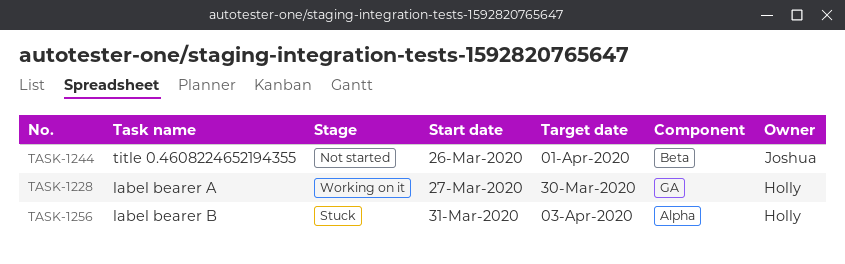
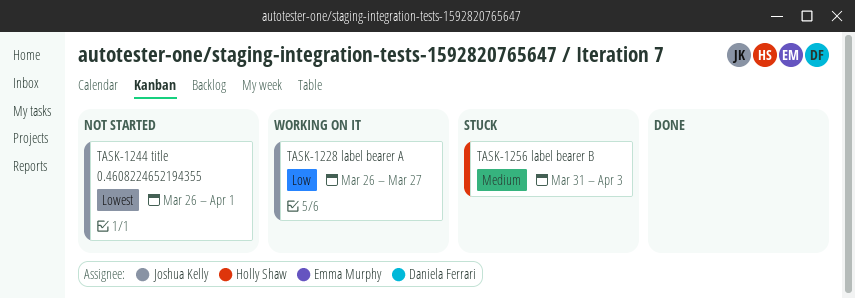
TASK-1228, owner: Holly Shaw -> Joshua Kelly
TASK-1228, start: Mar 27 -> Mar 26
TASK-1228, due: Mar 30 -> Mar 27

